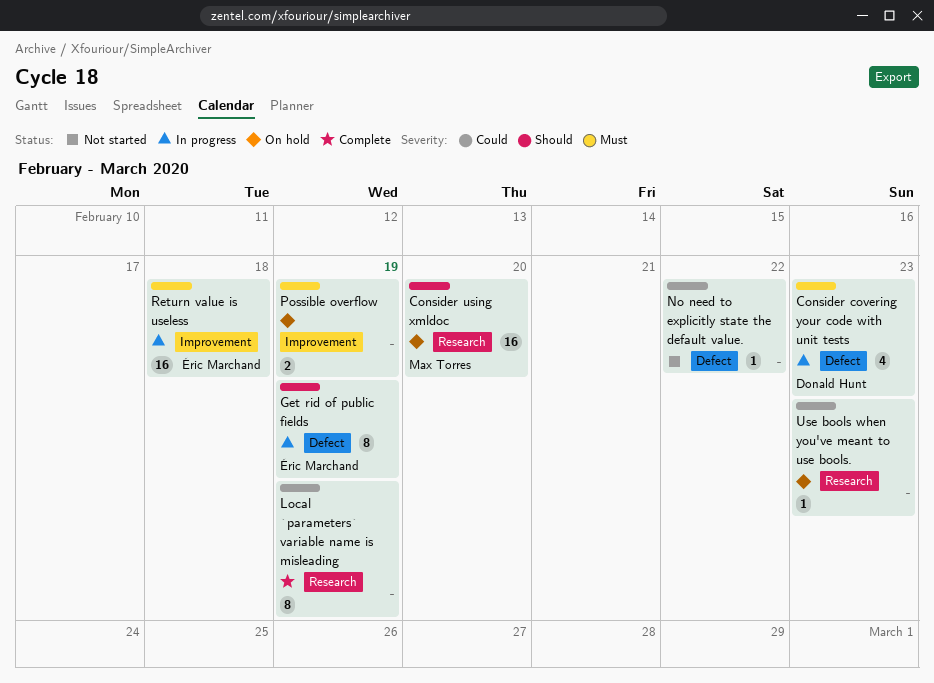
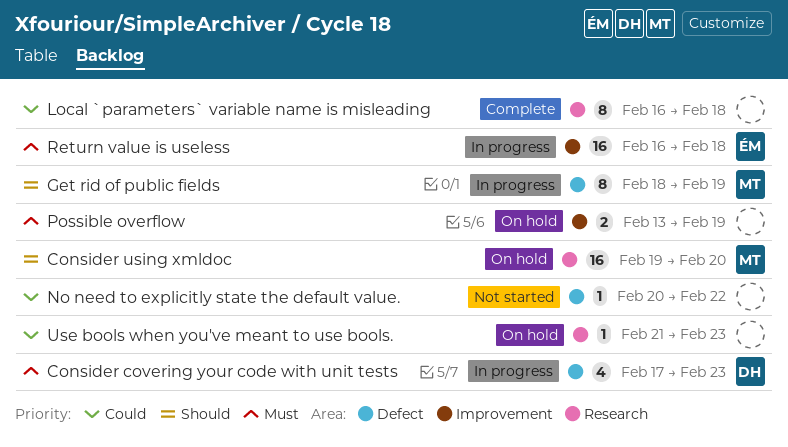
Get rid of public fields, owner: Éric Marchand -> Max Torres
Local `parameters` variable name is misleading, due: Feb 19 -> Feb 18

